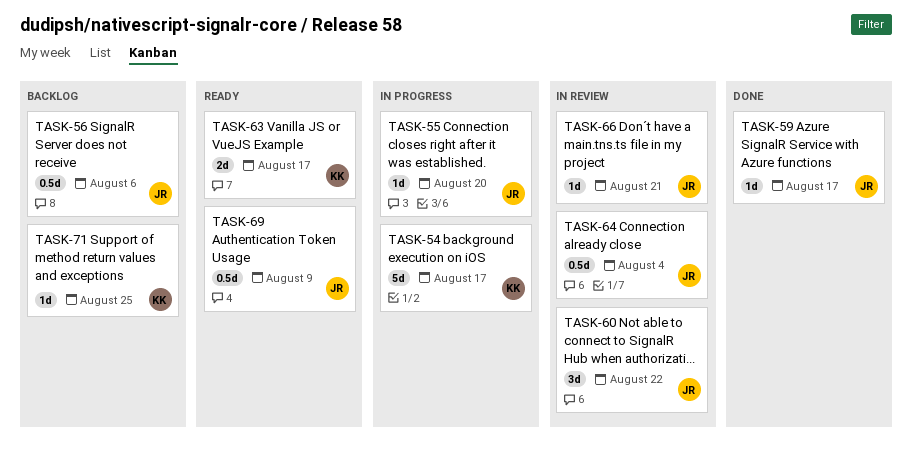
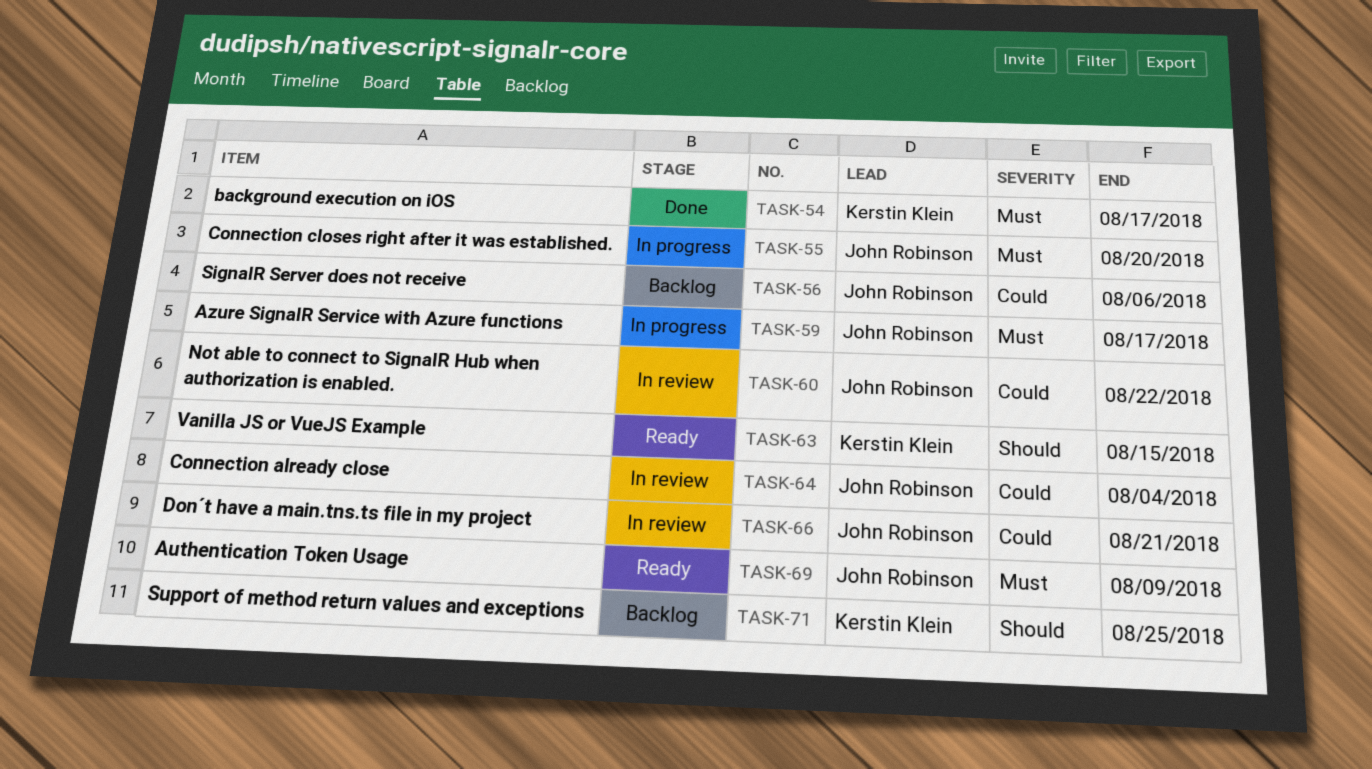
TASK-54, status: In progress -> Done
TASK-59, status: Done -> In progress
TASK-63, due: Aug 17 -> Aug 15

